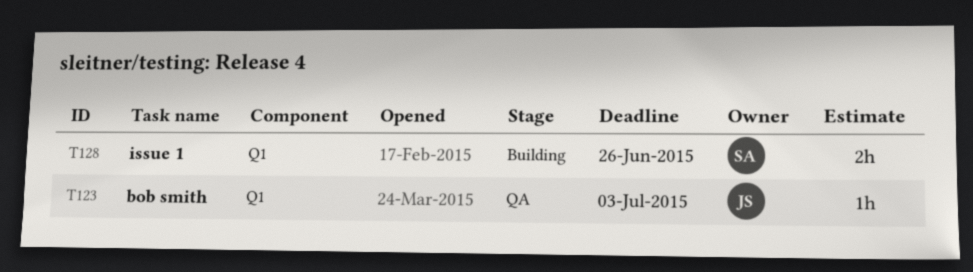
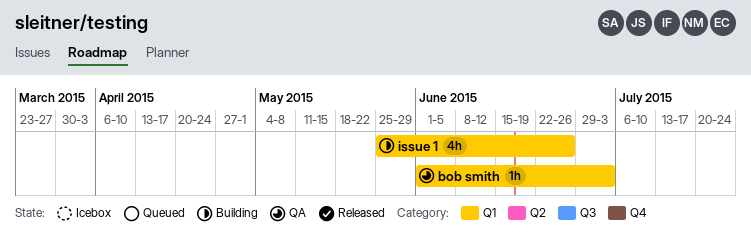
issue 1, estimate: 2h -> 4h

